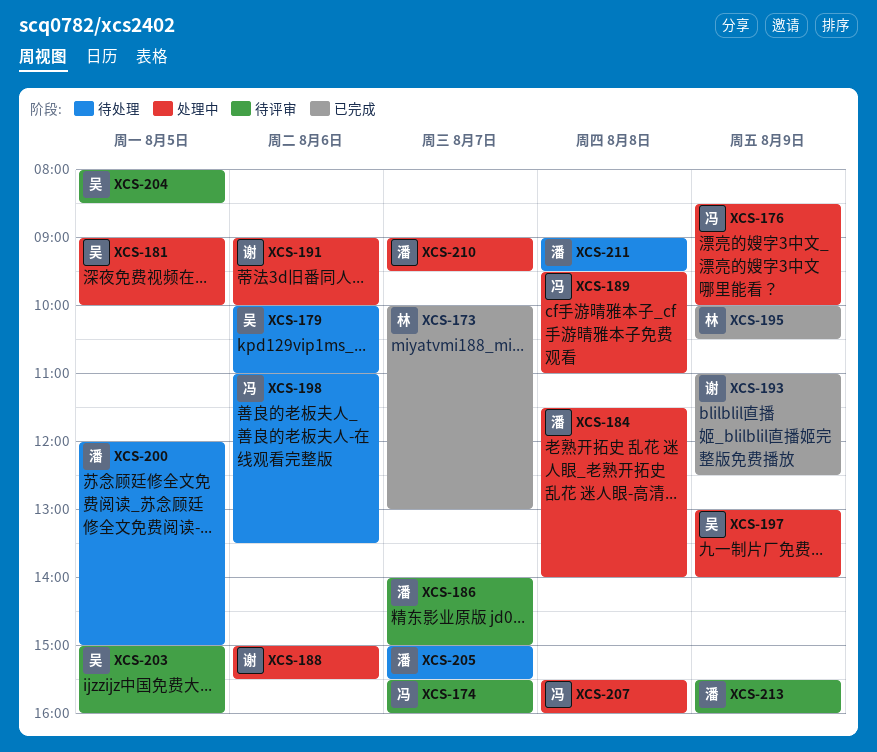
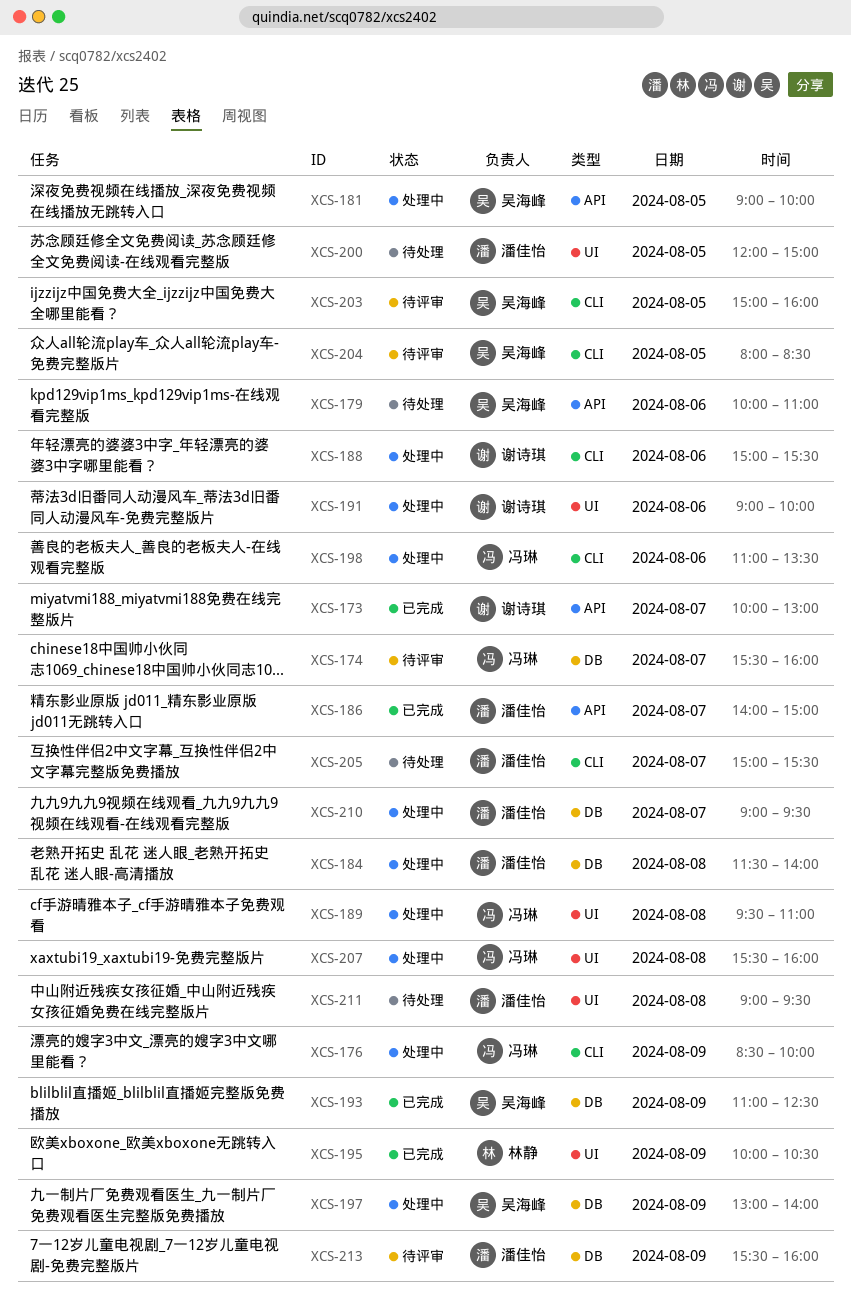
XCS-173, owner: 林静 -> 谢诗琪
XCS-186, status: 待评审 -> 已完成
XCS-193, owner: 谢诗琪 -> 吴海峰
XCS-198, status: 待处理 -> 处理中

